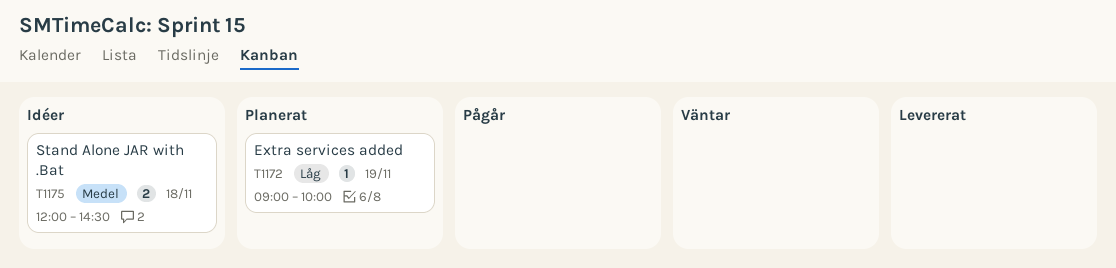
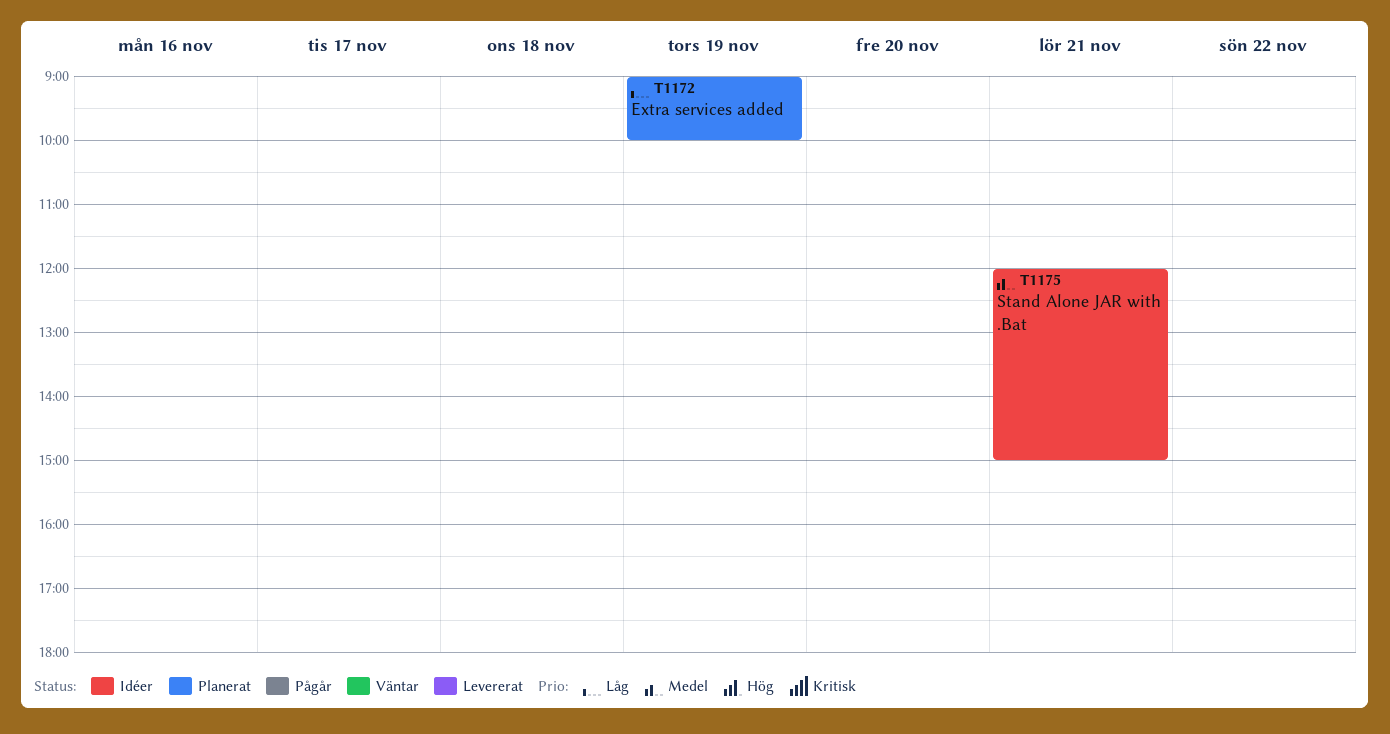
T1175, day: Nov 18 -> Nov 21
T1175, ends: 14:30 -> 15:00

